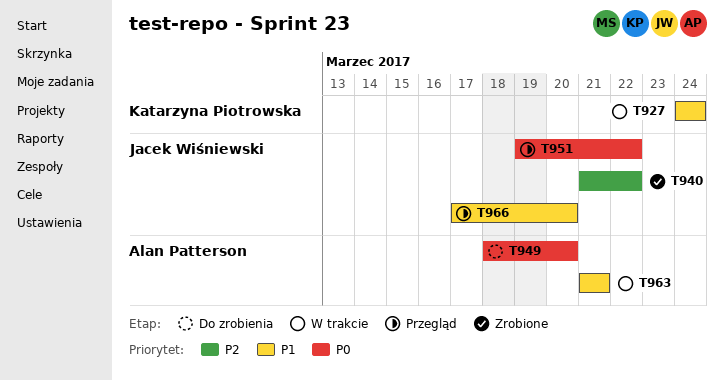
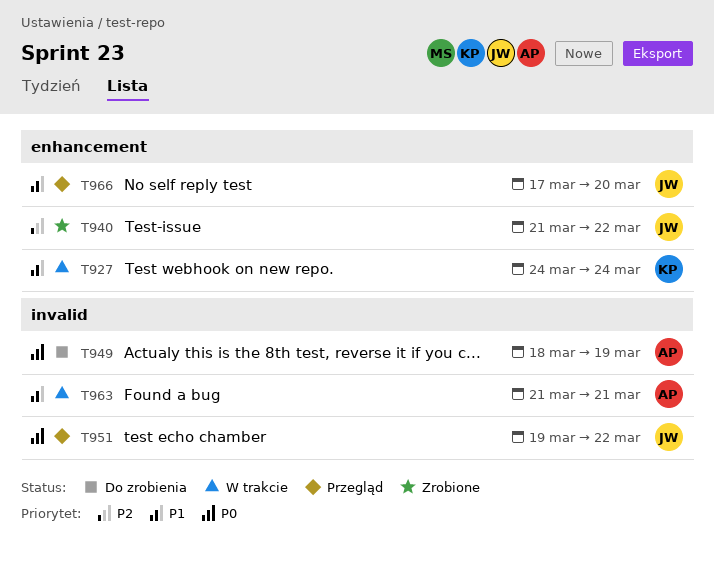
T949, due: Mar 20 -> Mar 19

